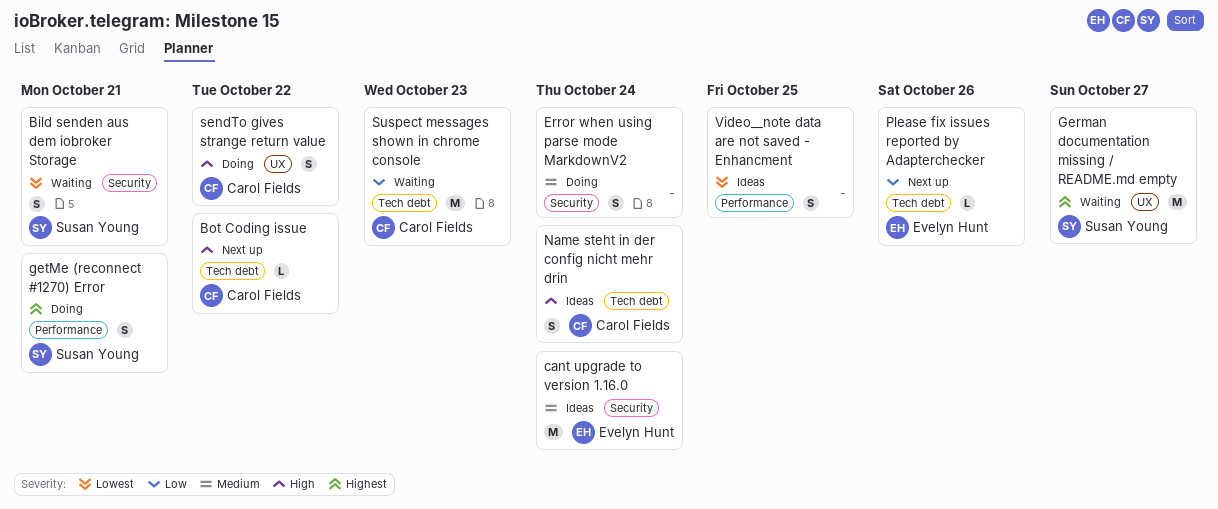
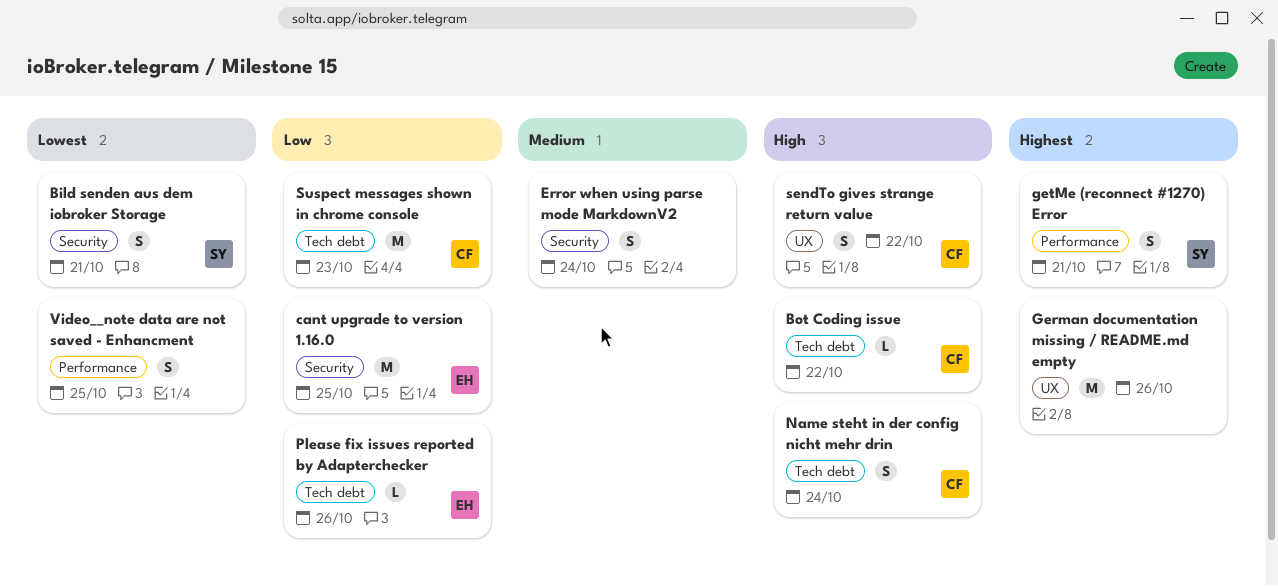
cant upgrade to version 1.16.0, priority: Medium -> Low
cant upgrade to version 1.16.0, due: Oct 24 -> Oct 25
German documentation missing / README.md empty, owner: Susan Young -> none
German documentation missing / README.md empty, due: Oct 27 -> Oct 26

